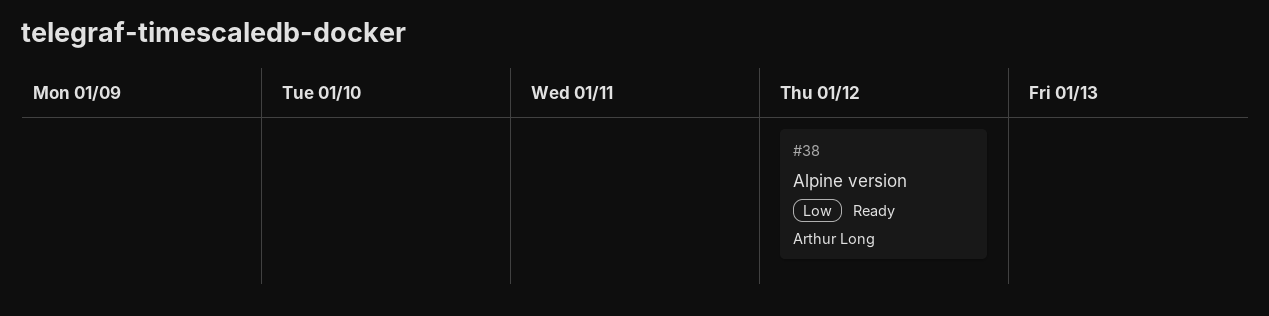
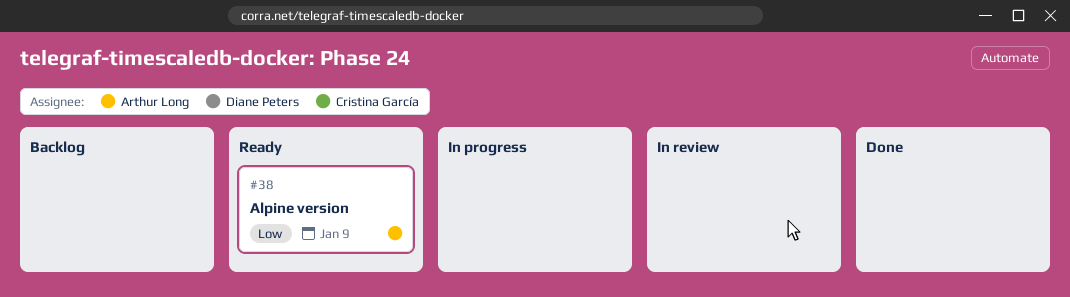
#38, due: Jan 12 -> Jan 9

